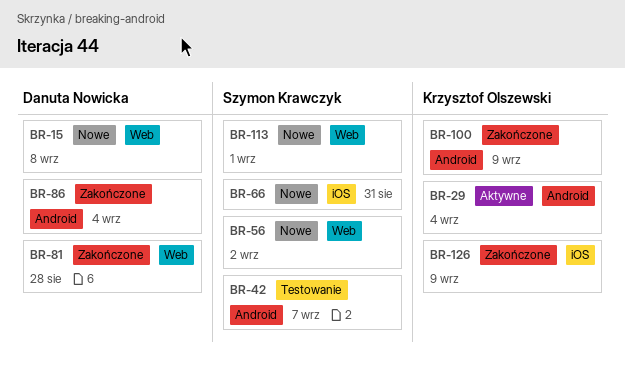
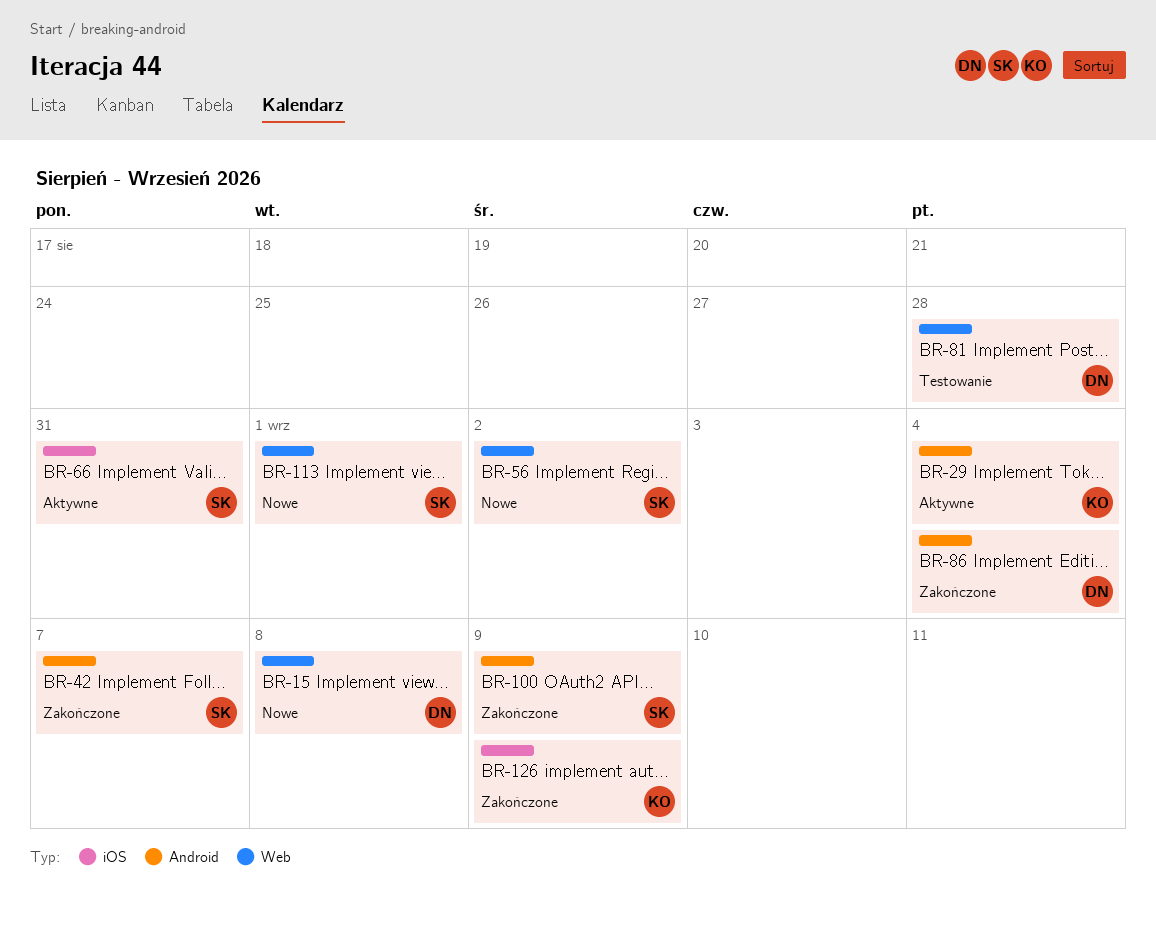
BR-42, status: Testowanie -> Zakończone
BR-66, status: Nowe -> Aktywne
BR-81, status: Zakończone -> Testowanie
BR-100, owner: Krzysztof Olszewski -> Szymon Krawczyk

